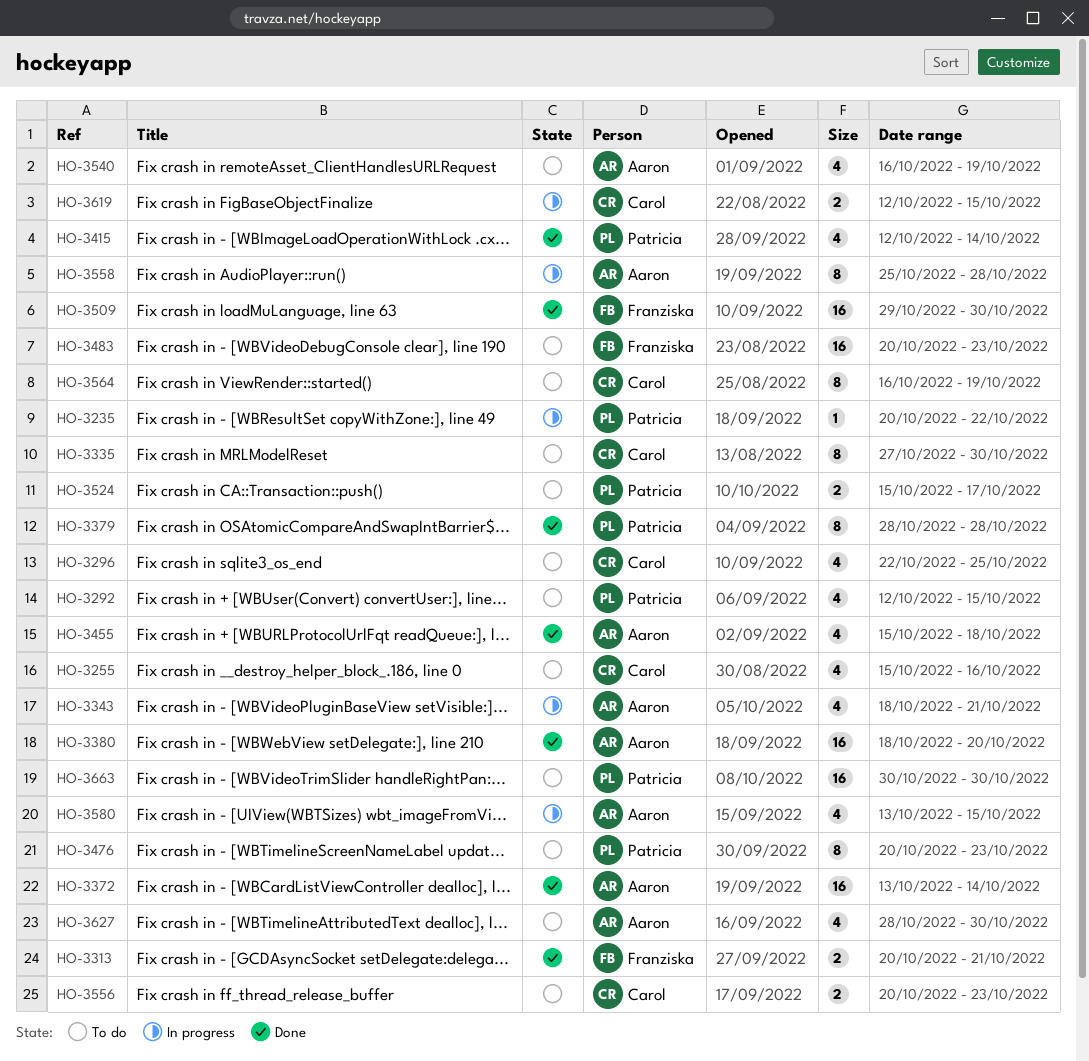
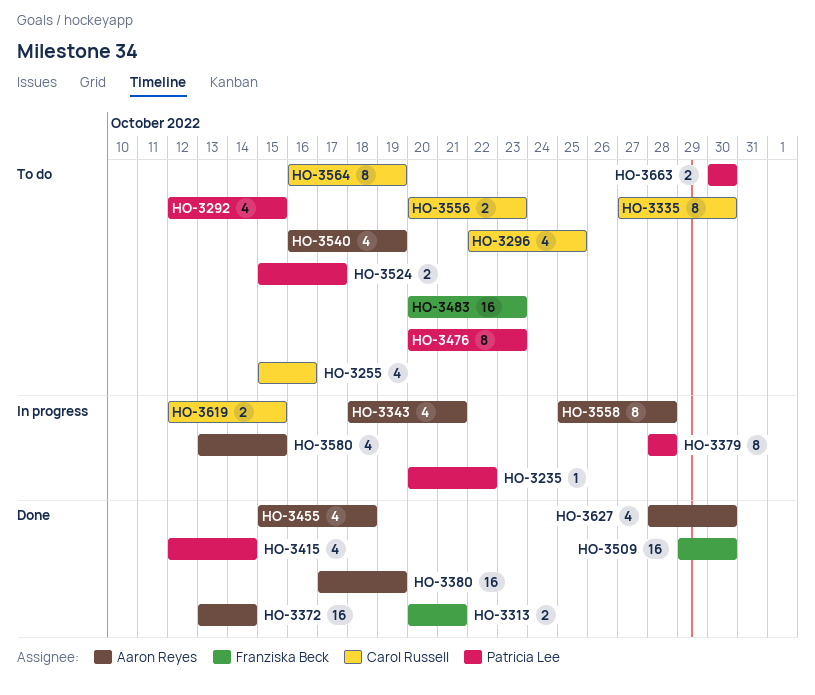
HO-3379, status: Done -> In progress
HO-3380, start: Oct 18 -> Oct 17
HO-3380, due: Oct 20 -> Oct 19
HO-3627, status: To do -> Done
HO-3663, estimate: 16 -> 2

